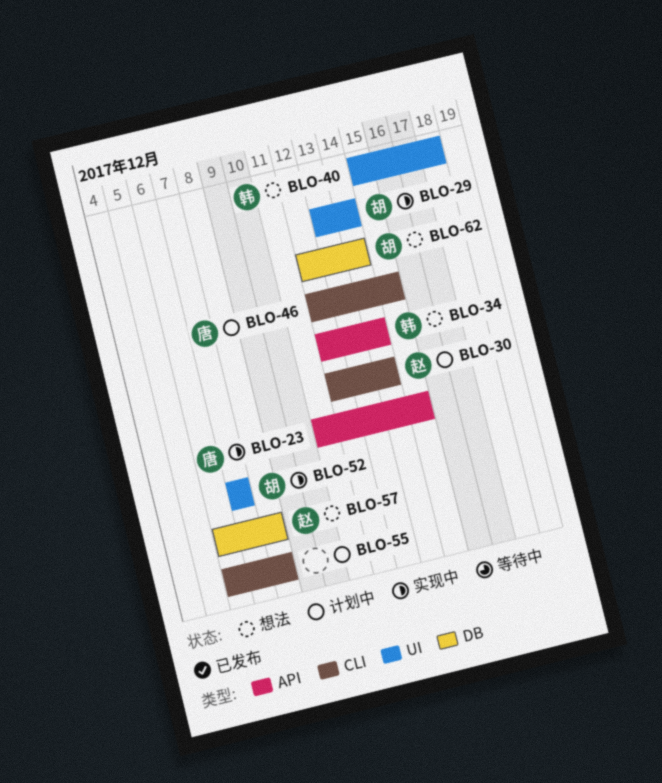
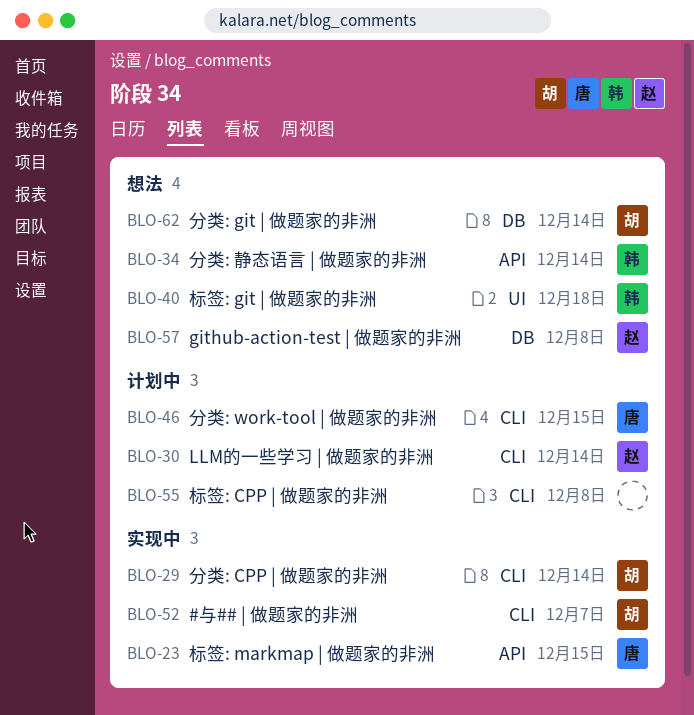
BLO-29, label: UI -> CLI
BLO-52, label: UI -> CLI

